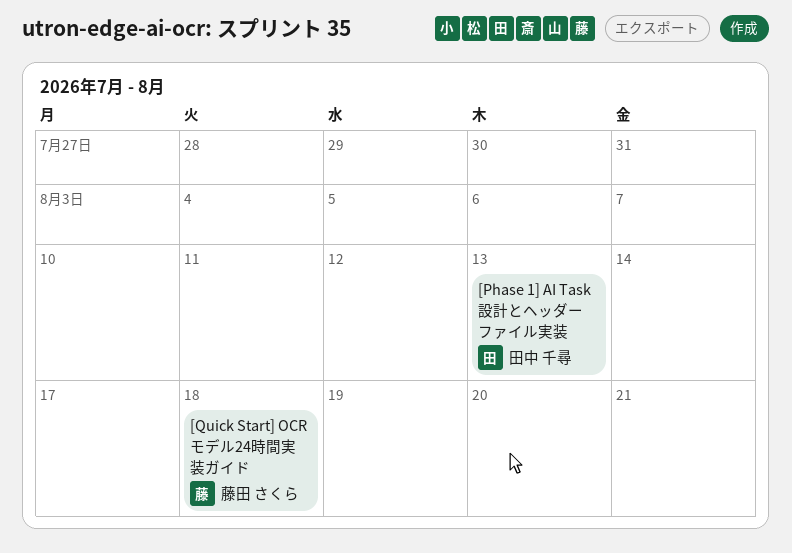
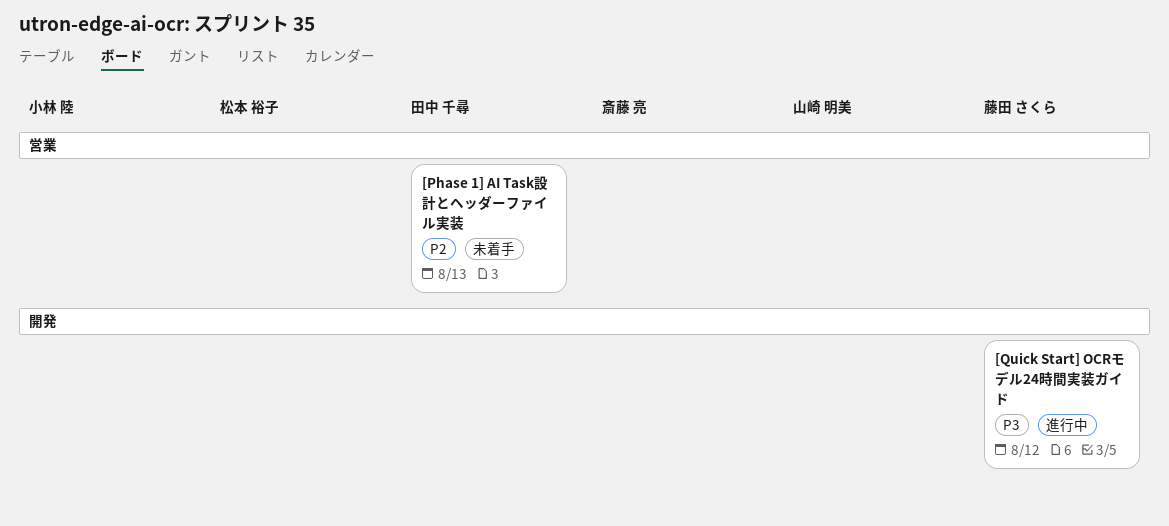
[Quick Start] OCRモデル24時間実装ガイド, due: Aug 18 -> Aug 12

